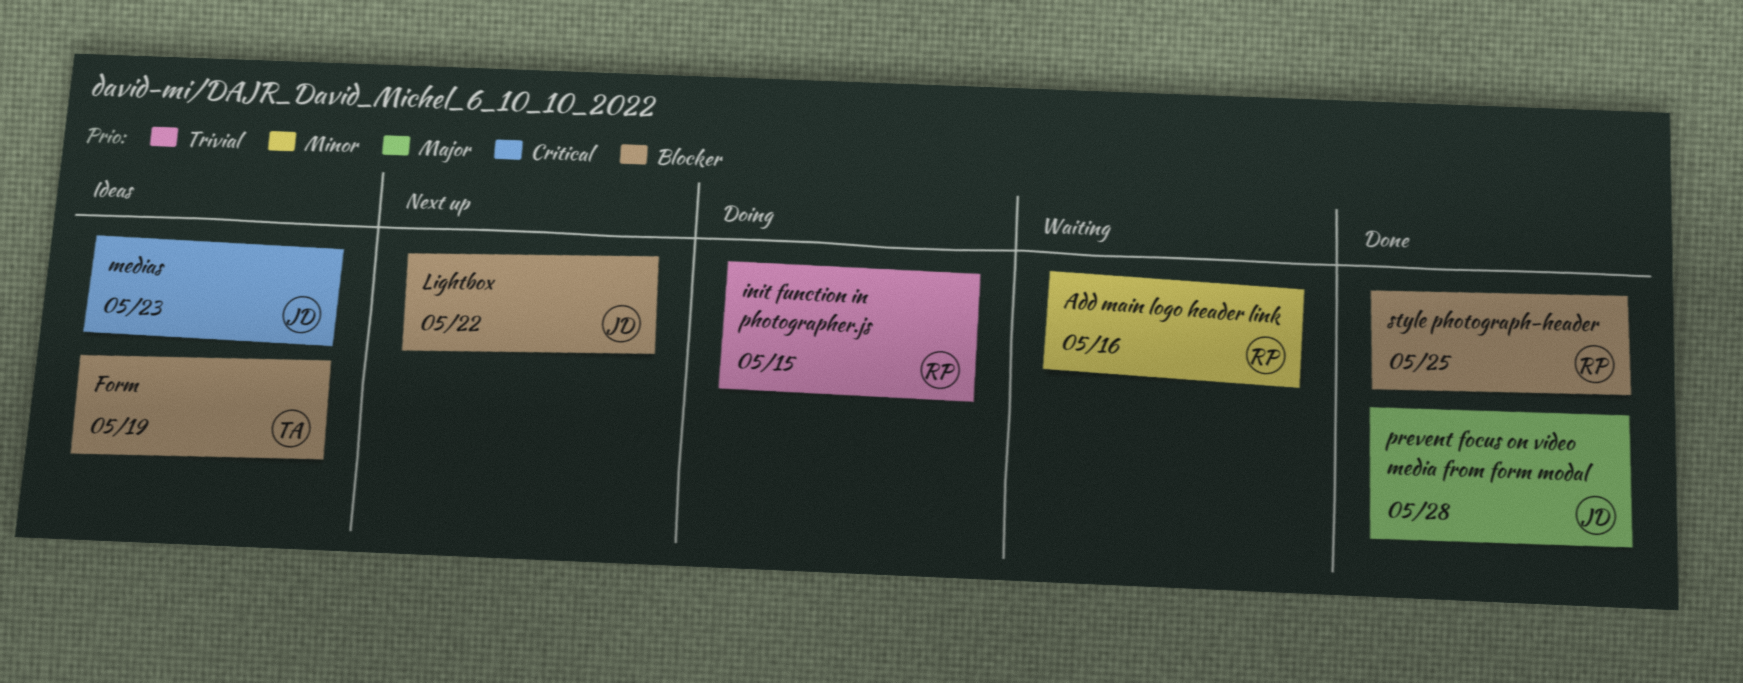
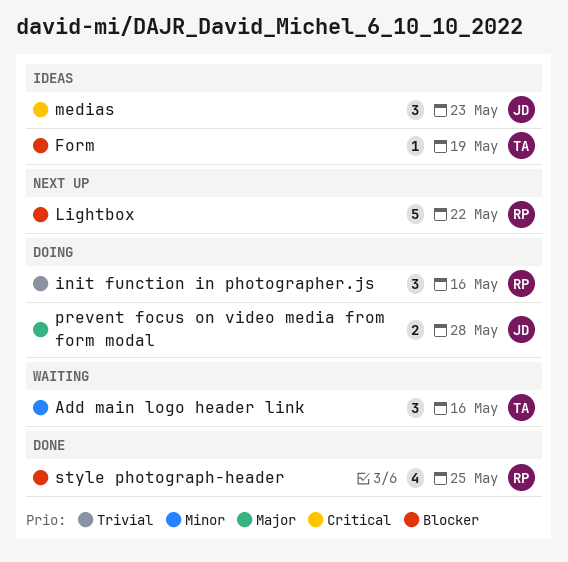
Add main logo header link, owner: RP -> TA
init function in photographer.js, due: May 15 -> May 16
Lightbox, owner: JD -> RP
prevent focus on video media from form modal, status: Done -> Doing

